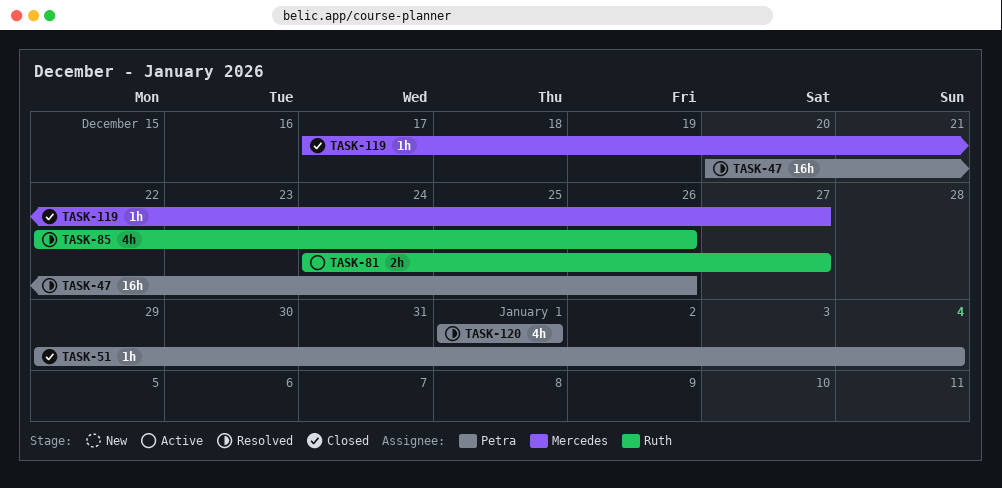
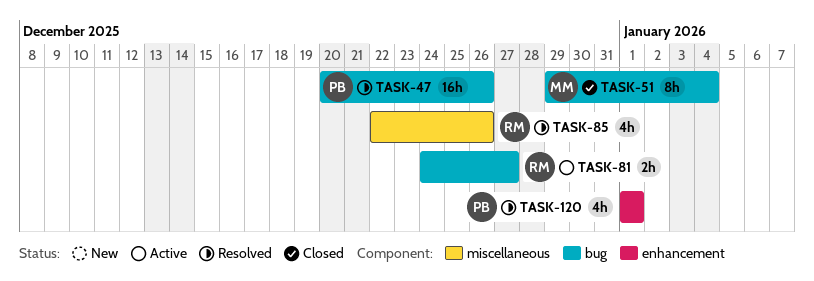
TASK-51, owner: Petra -> Mercedes
TASK-51, estimate: 1h -> 8h
TASK-119: present -> none

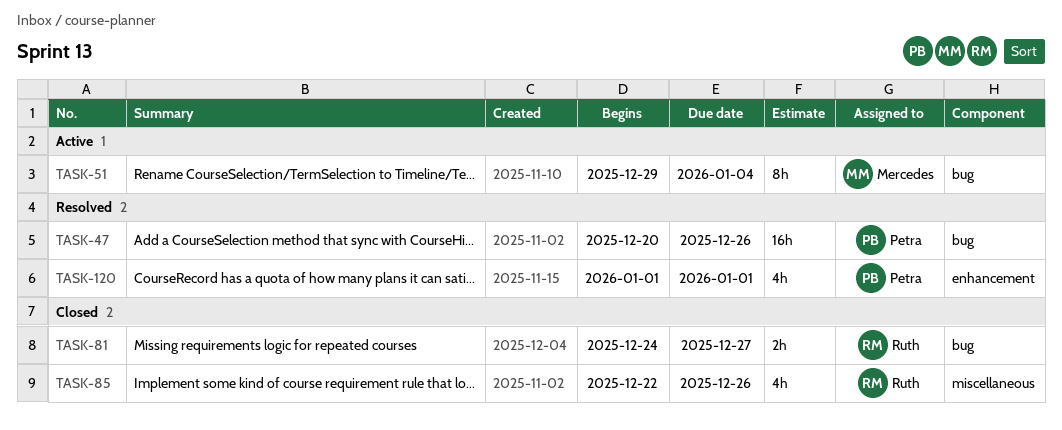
TASK-51, status: Closed -> Active
TASK-81, status: Active -> Closed
TASK-85, status: Resolved -> Closed

